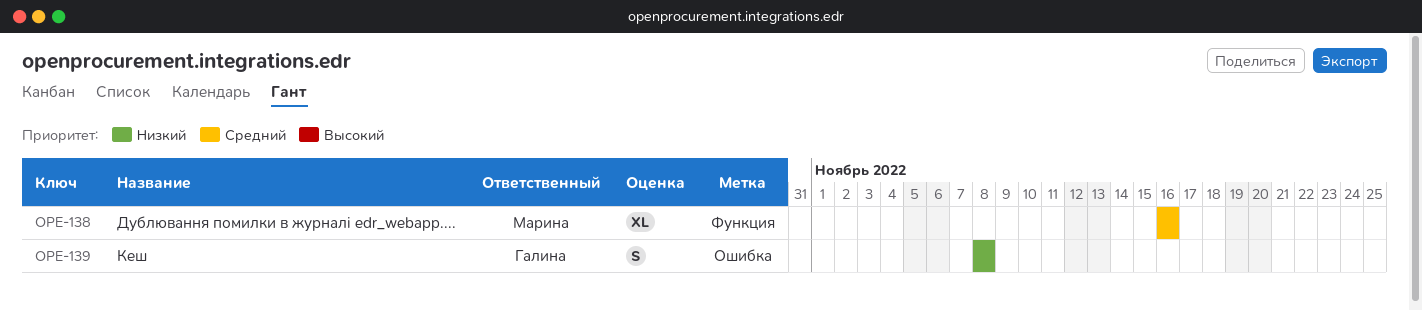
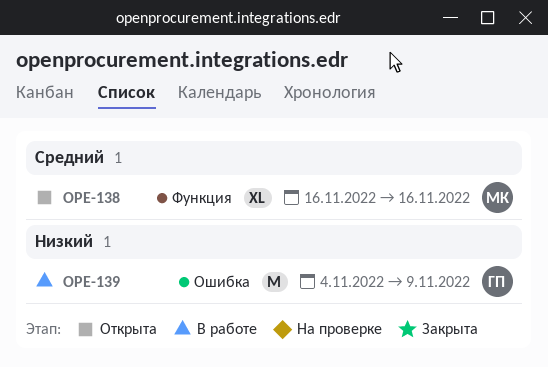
OPE-139, estimate: S -> M
OPE-139, start: Nov 8 -> Nov 4
OPE-139, due: Nov 8 -> Nov 9

